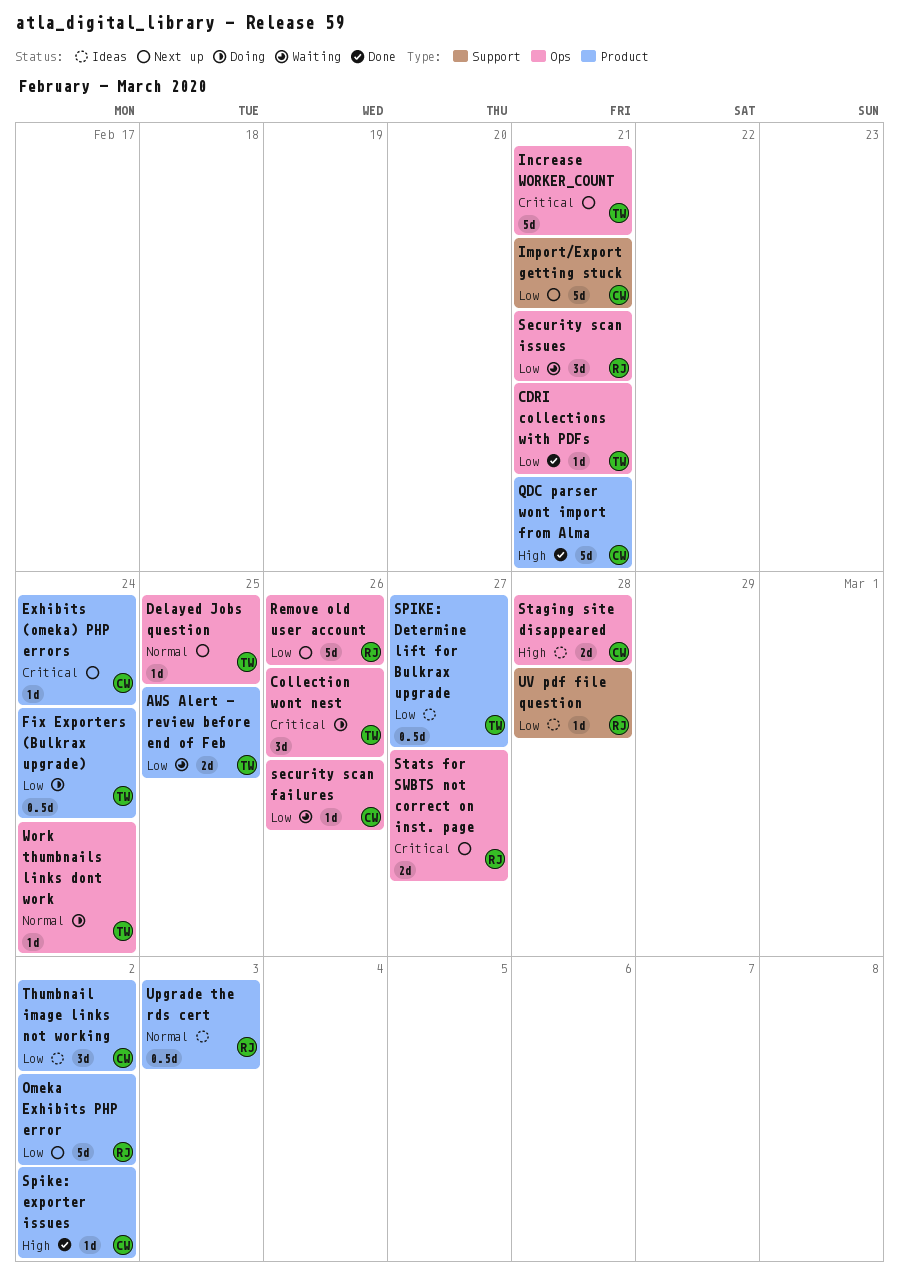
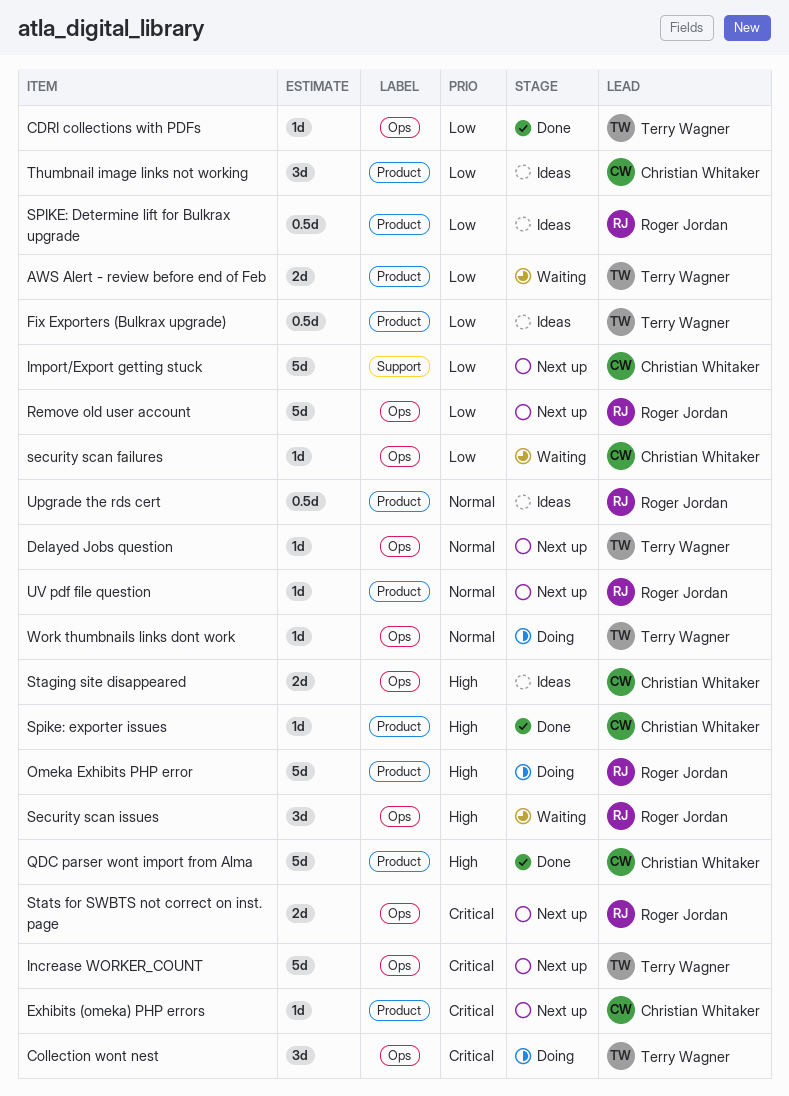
Fix Exporters (Bulkrax upgrade), status: Doing -> Ideas
Omeka Exhibits PHP error, status: Next up -> Doing
Omeka Exhibits PHP error, priority: Low -> High
Security scan issues, priority: Low -> High
SPIKE: Determine lift for Bulkrax upgrade, owner: Terry Wagner -> Roger Jordan
UV pdf file question, status: Ideas -> Next up
UV pdf file question, priority: Low -> Normal
UV pdf file question, label: Support -> Product

